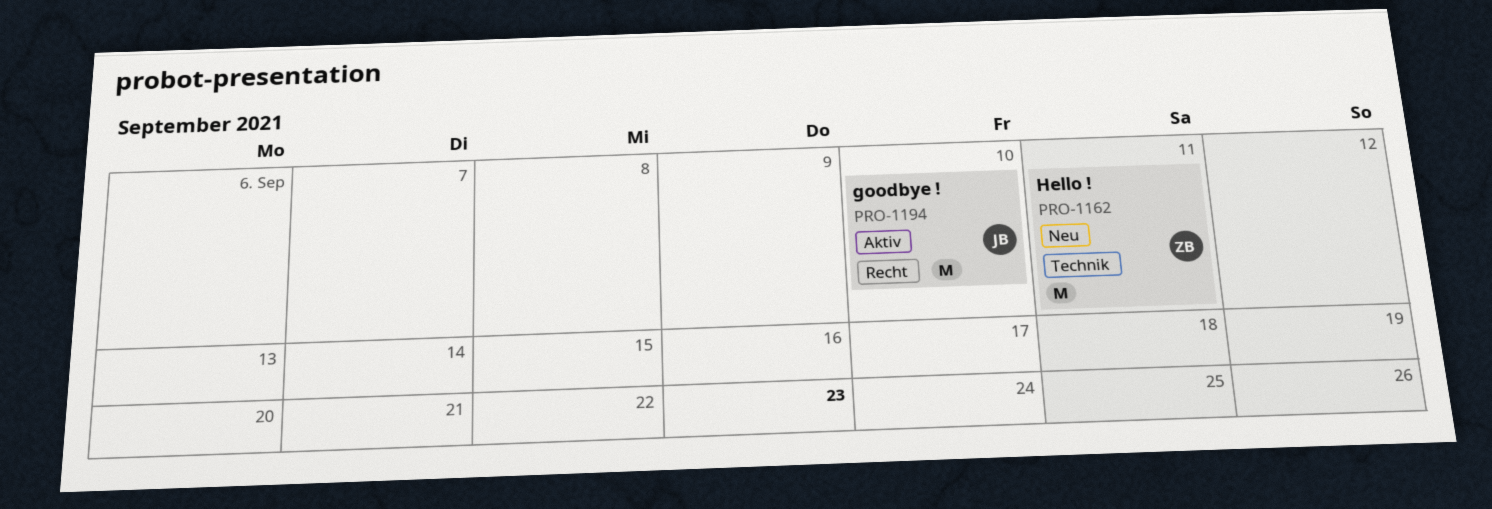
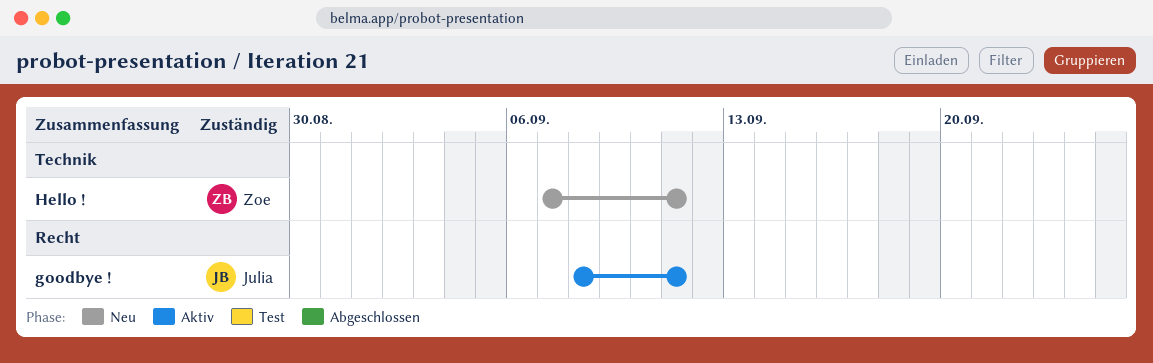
goodbye !, due: Sep 10 -> Sep 11

